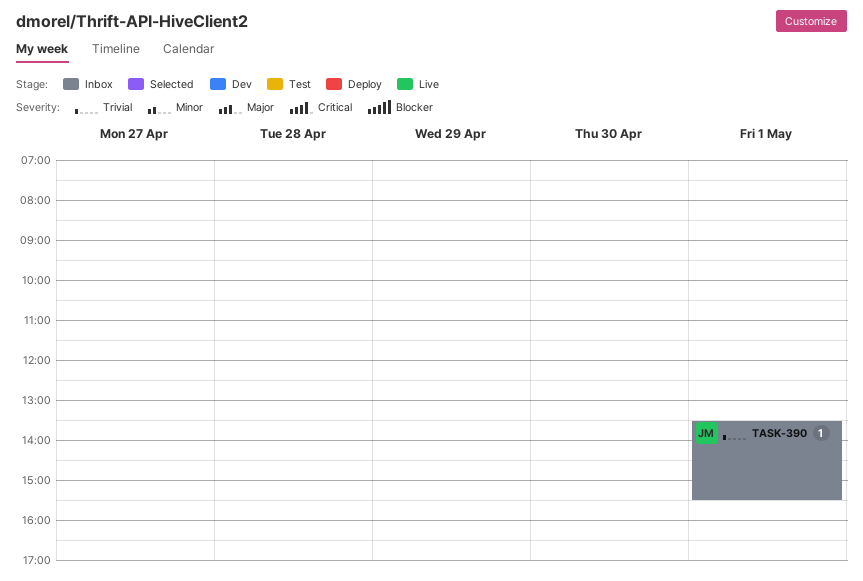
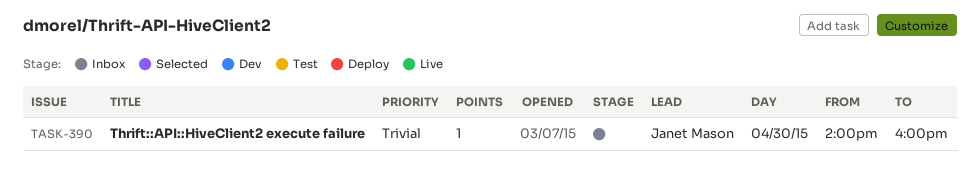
TASK-390, day: May 1 -> Apr 30
TASK-390, begins: 13:30 -> 14:00
TASK-390, ends: 15:30 -> 16:00

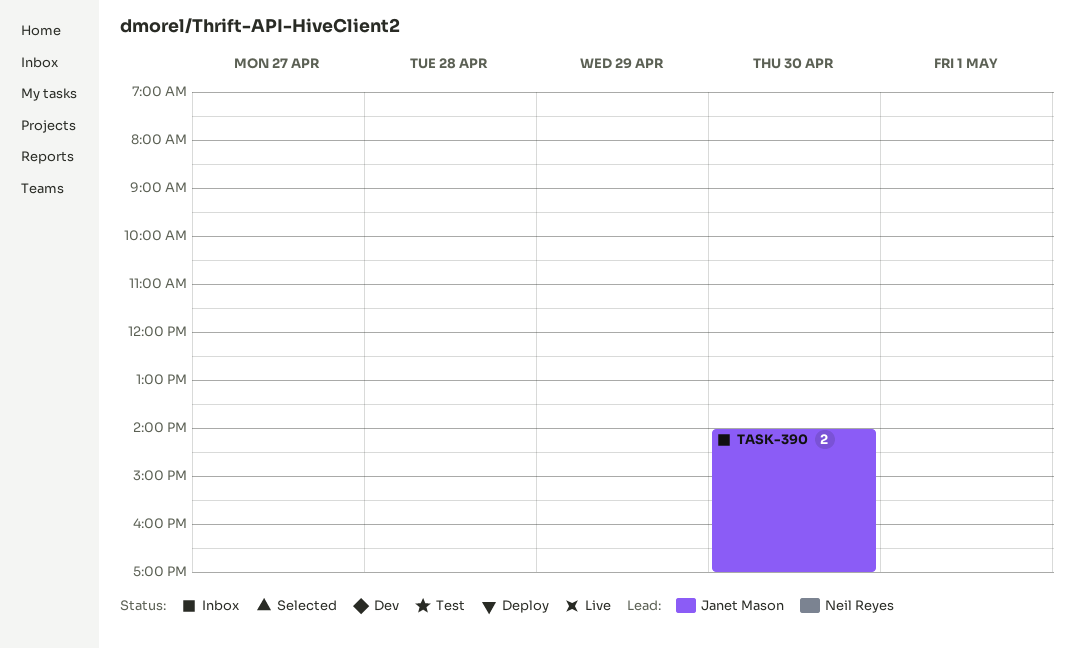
TASK-390, estimate: 1 -> 2
TASK-390, ends: 16:00 -> 17:00

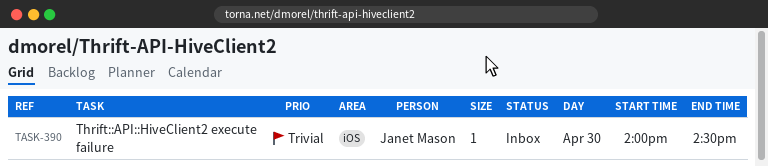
TASK-390, estimate: 2 -> 1
TASK-390, ends: 17:00 -> 14:30

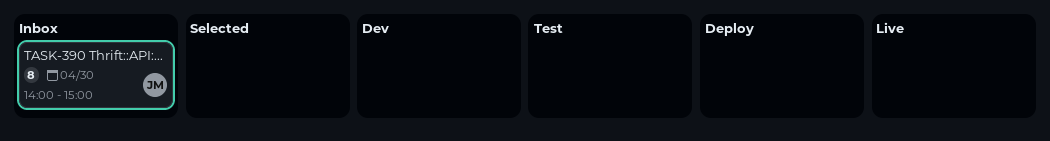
TASK-390, estimate: 1 -> 8
TASK-390, ends: 14:30 -> 15:00

